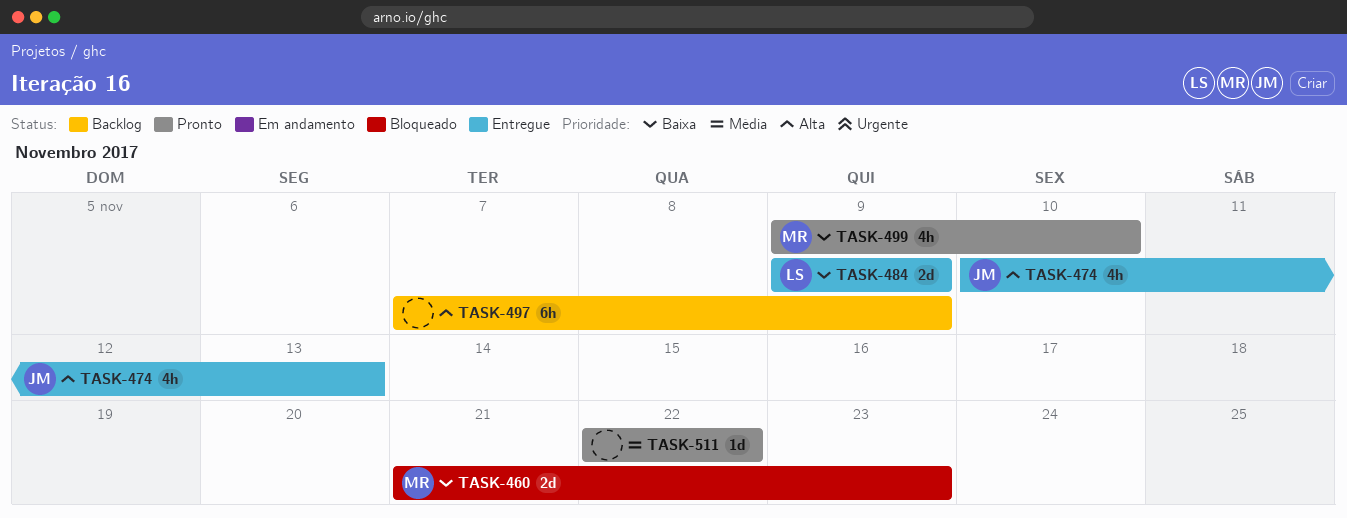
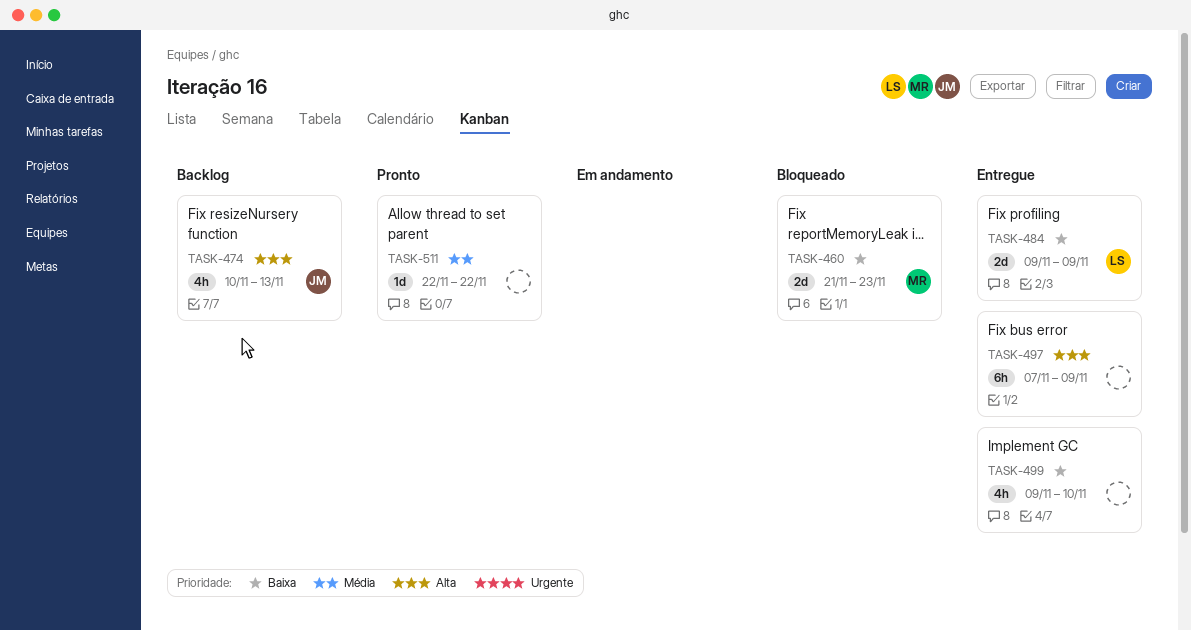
TASK-474, status: Entregue -> Backlog
TASK-497, status: Backlog -> Entregue
TASK-499, status: Pronto -> Entregue
TASK-499, owner: MR -> none

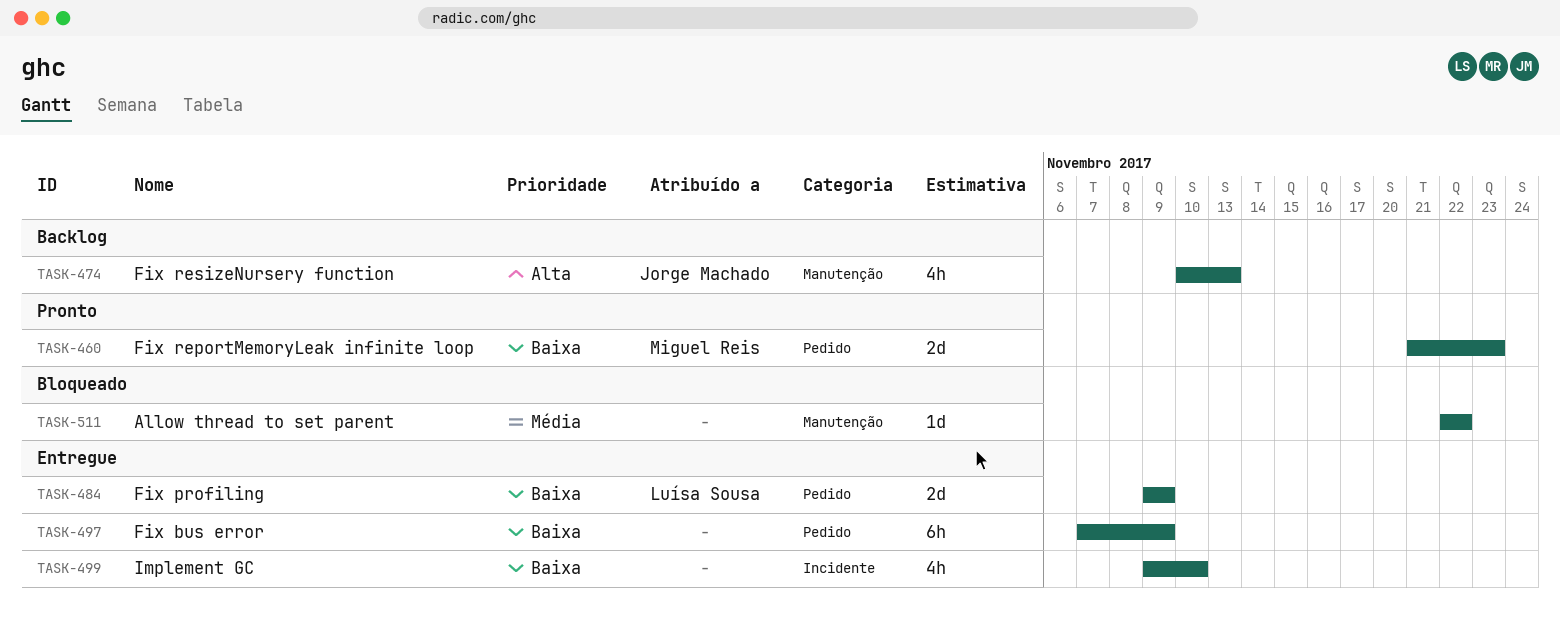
TASK-460, status: Bloqueado -> Pronto
TASK-497, priority: Alta -> Baixa
TASK-511, status: Pronto -> Bloqueado

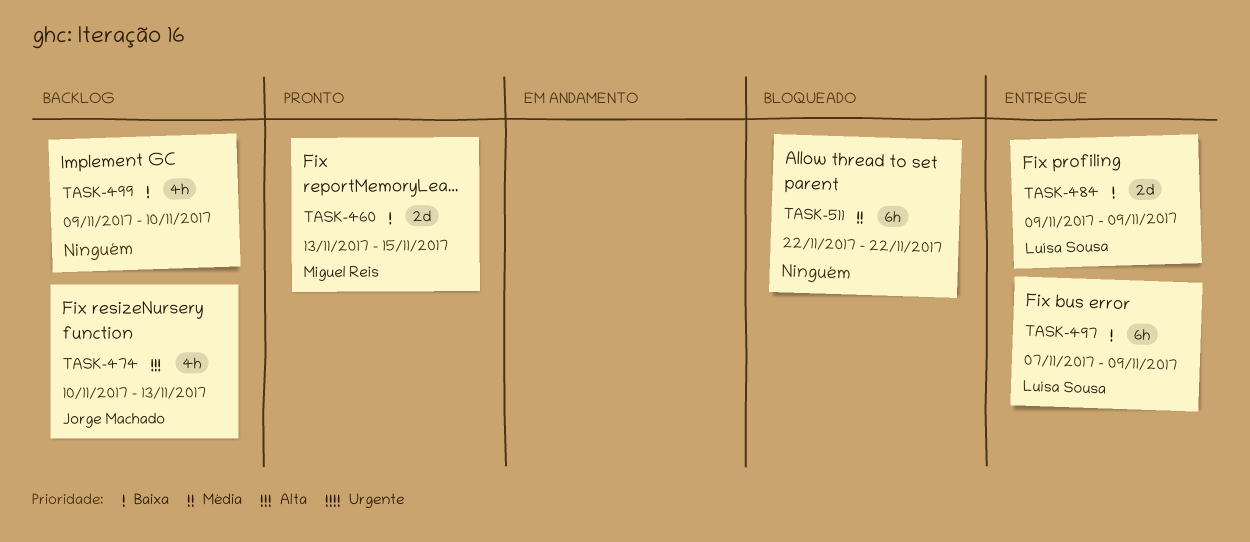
TASK-460, start: Nov 21 -> Nov 13
TASK-460, due: Nov 23 -> Nov 15
TASK-497, owner: none -> Luísa Sousa
TASK-499, status: Entregue -> Backlog
TASK-511, estimate: 1d -> 6h

